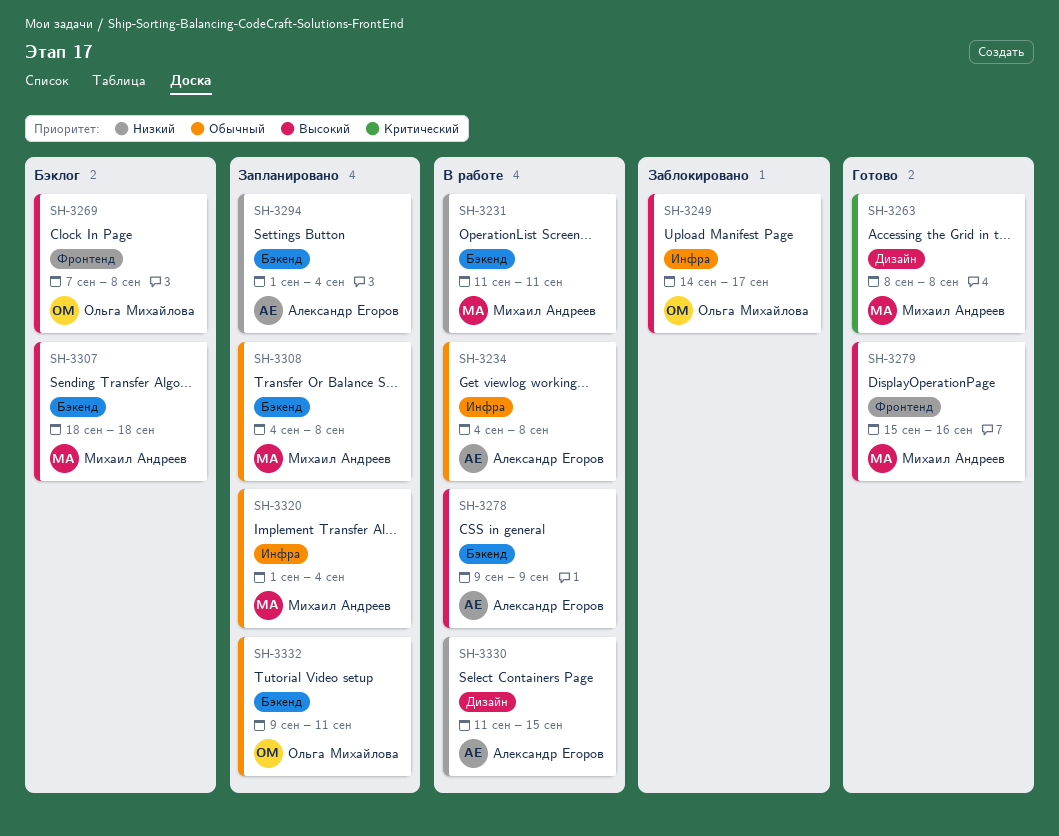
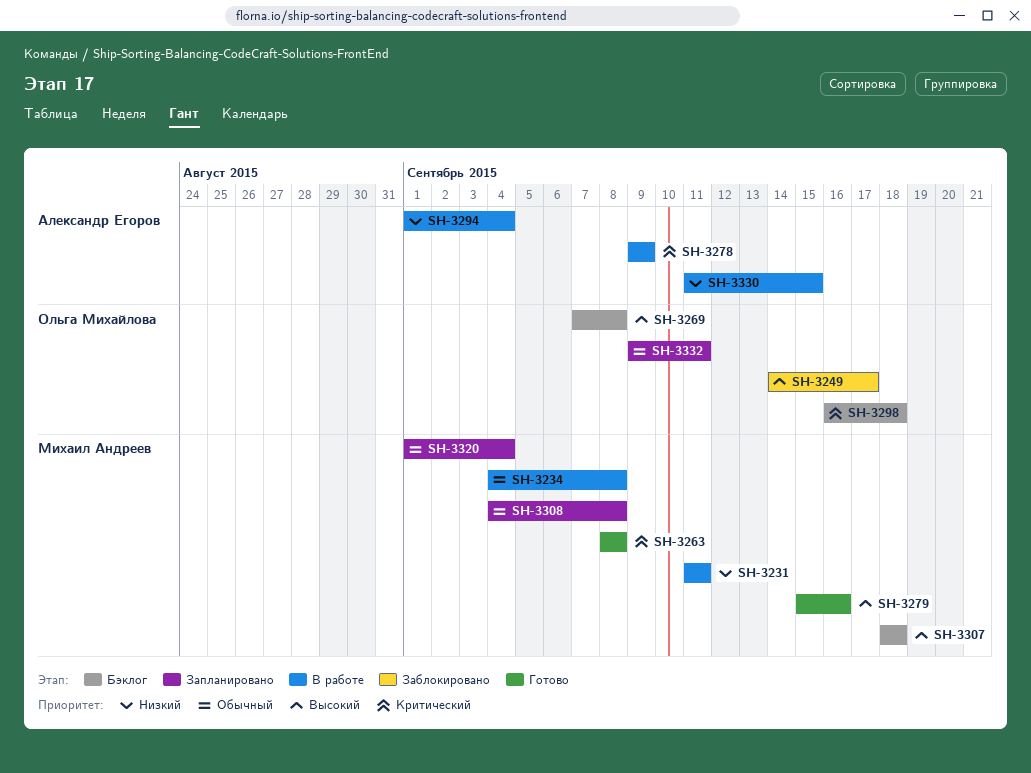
SH-3234, owner: Александр Егоров -> Михаил Андреев
SH-3278, priority: Высокий -> Критический
SH-3294, status: Запланировано -> В работе
SH-3298: none -> present

